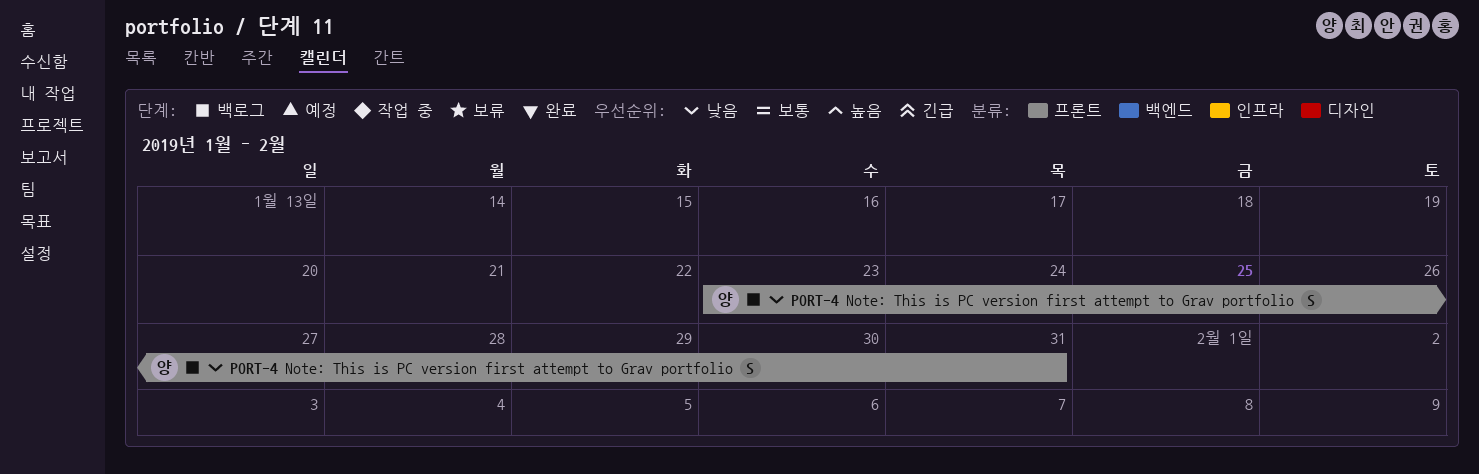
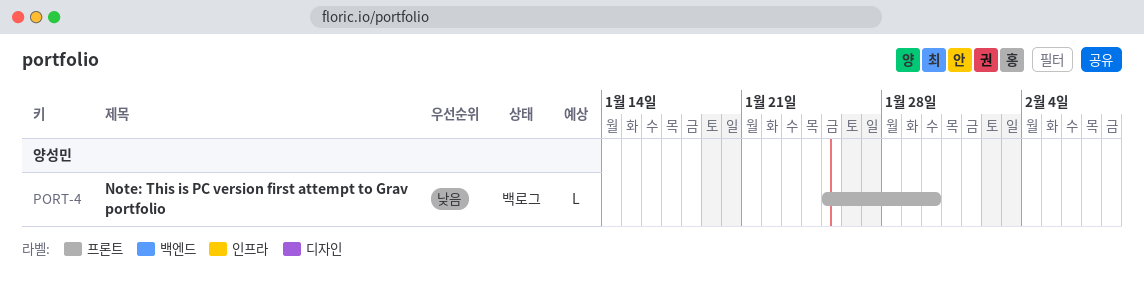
PORT-4, estimate: S -> L
PORT-4, start: Jan 23 -> Jan 25
PORT-4, due: Jan 31 -> Jan 30

